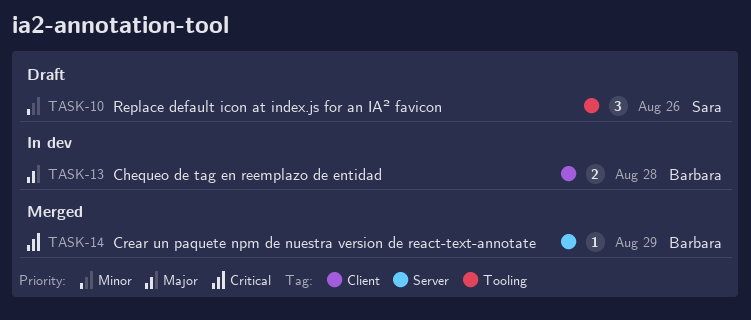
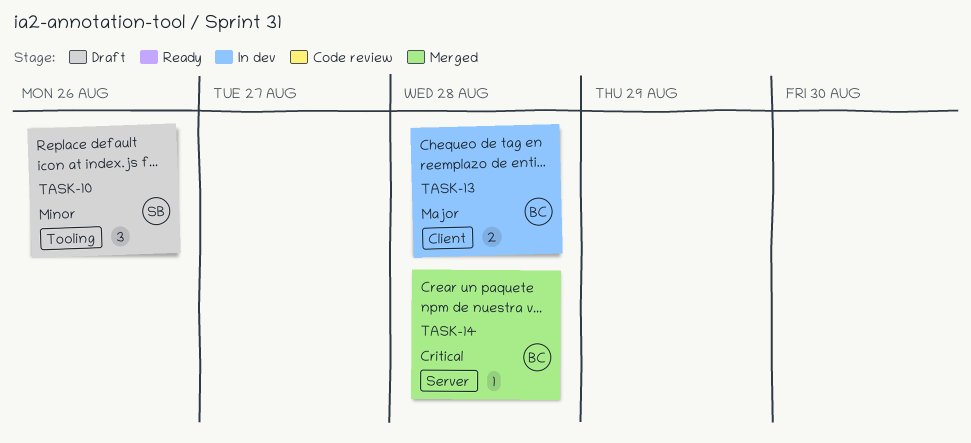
TASK-14, due: Aug 29 -> Aug 28

